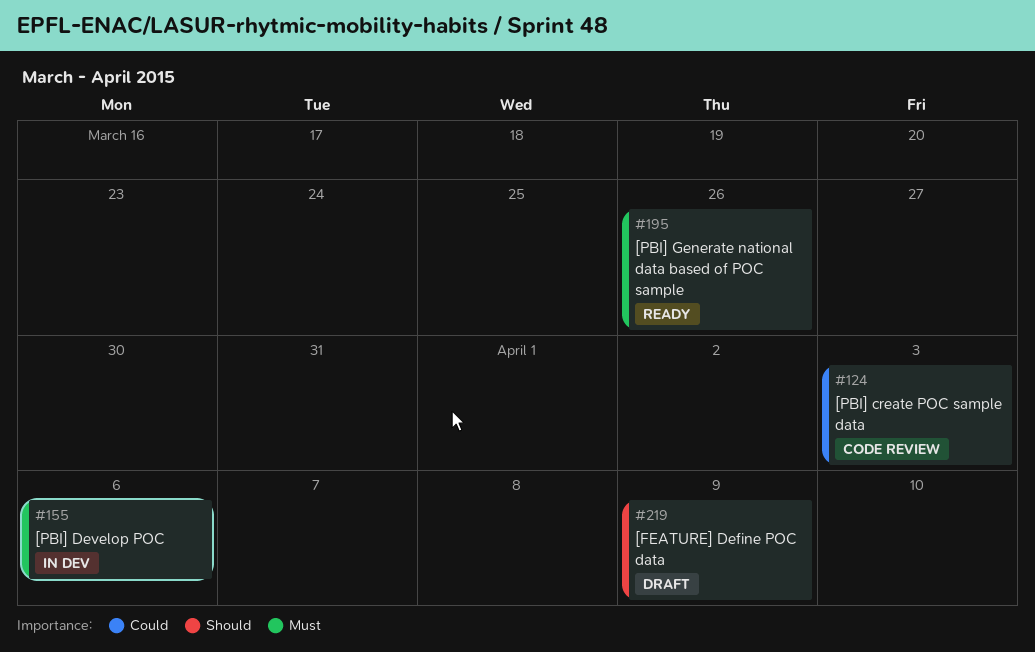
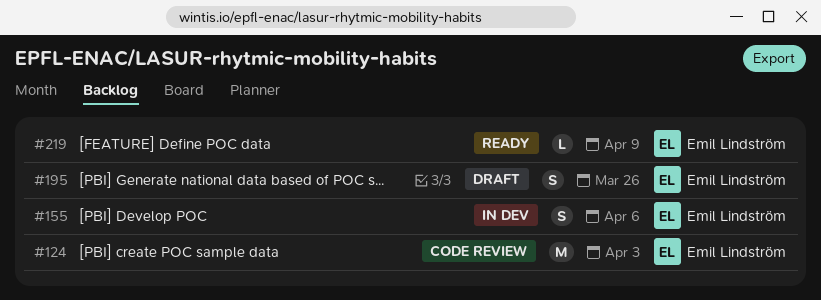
#195, status: Ready -> Draft
#219, status: Draft -> Ready

